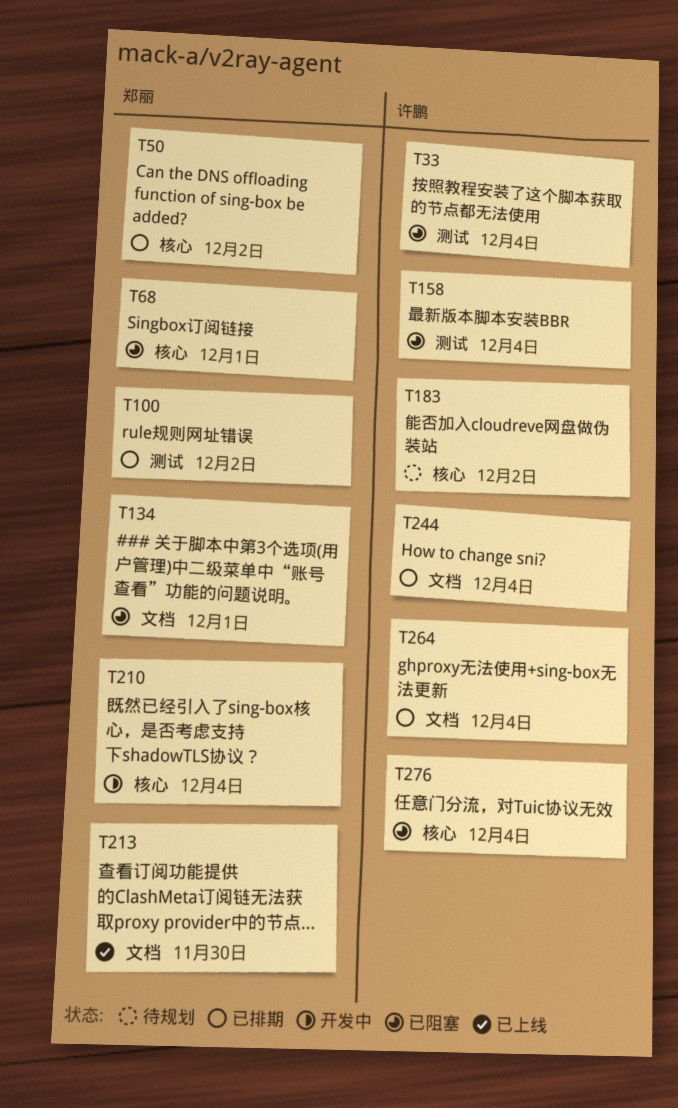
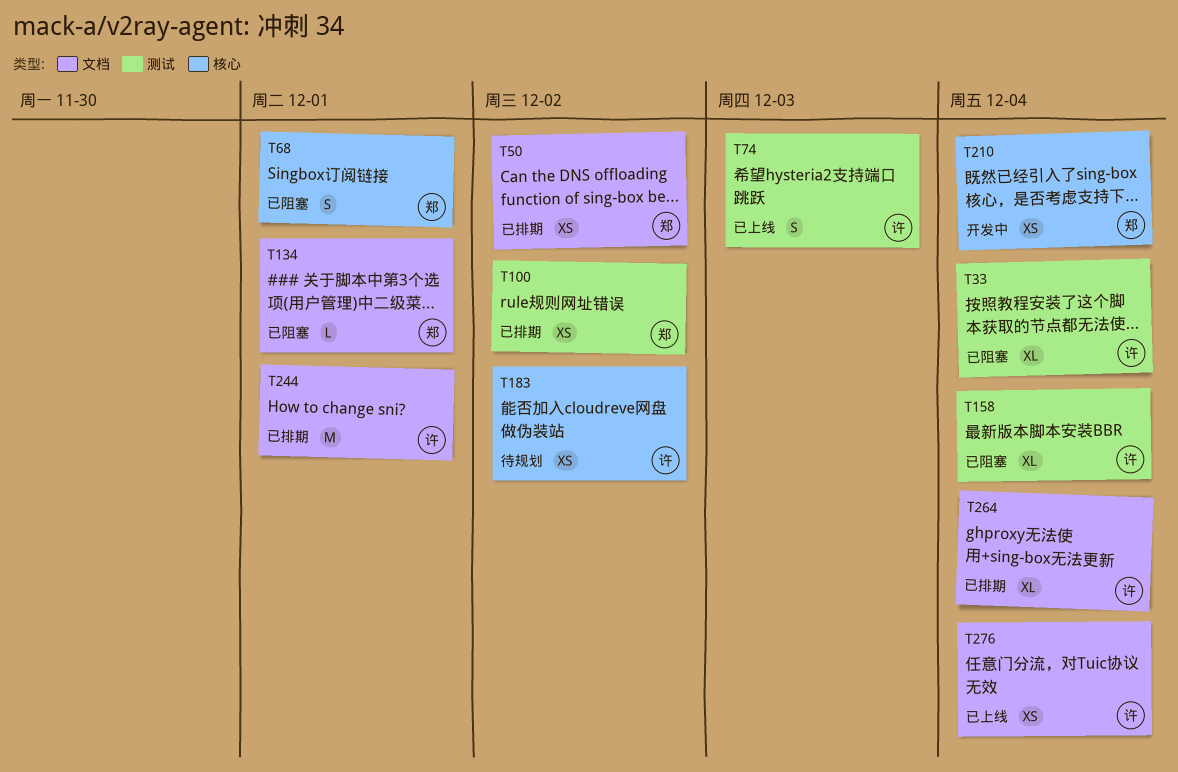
T50, label: 核心 -> 文档
T74: none -> present
T213: present -> none
T244, due: Dec 4 -> Dec 1
T276, status: 已阻塞 -> 已上线
T276, label: 核心 -> 文档

